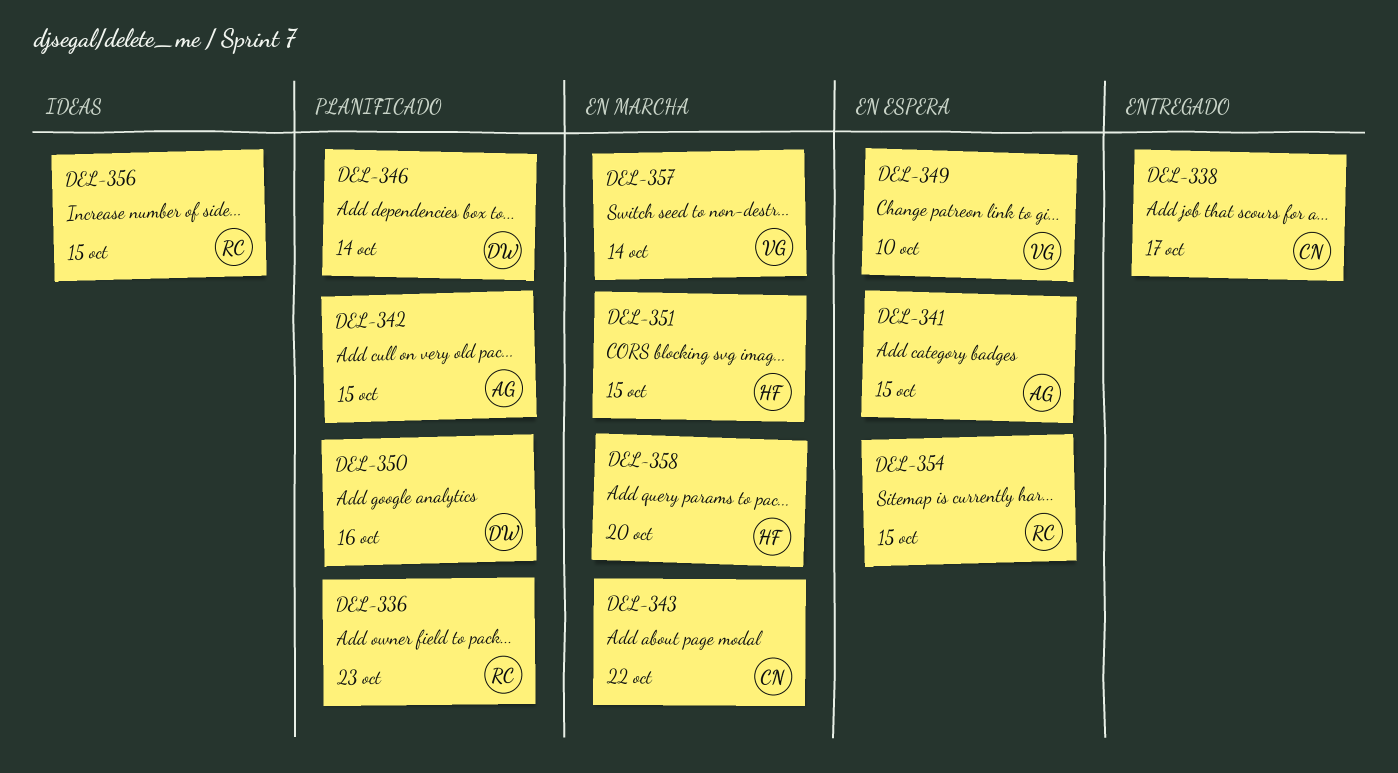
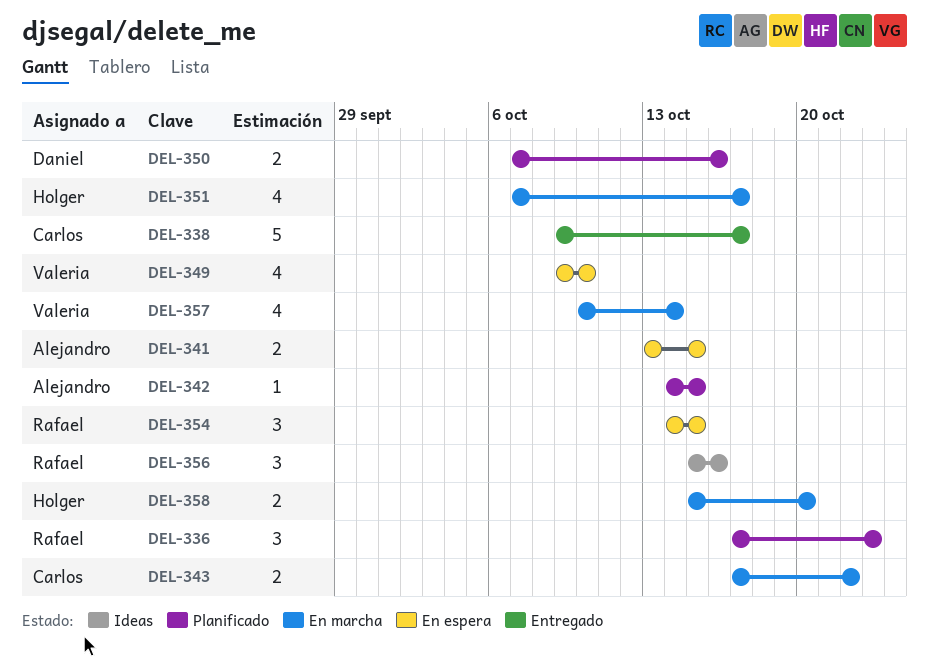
DEL-346: present -> none
DEL-351, due: Oct 15 -> Oct 17
DEL-356, due: Oct 15 -> Oct 16

